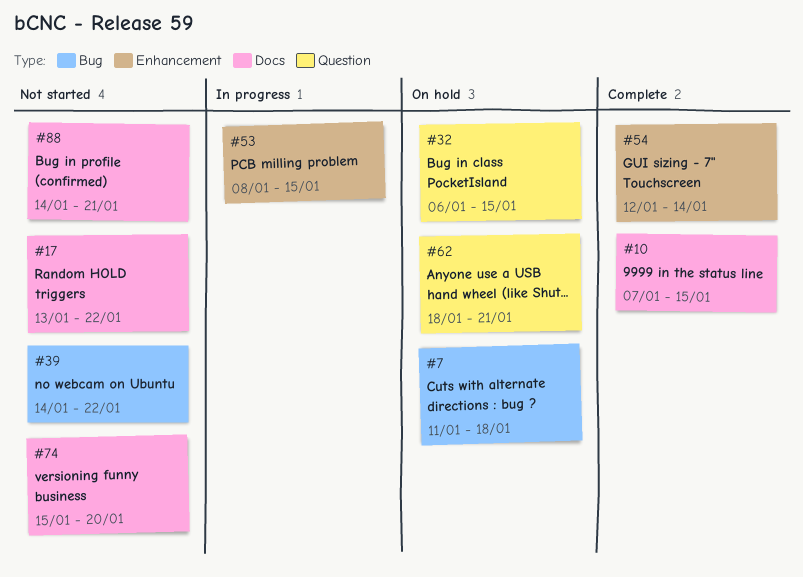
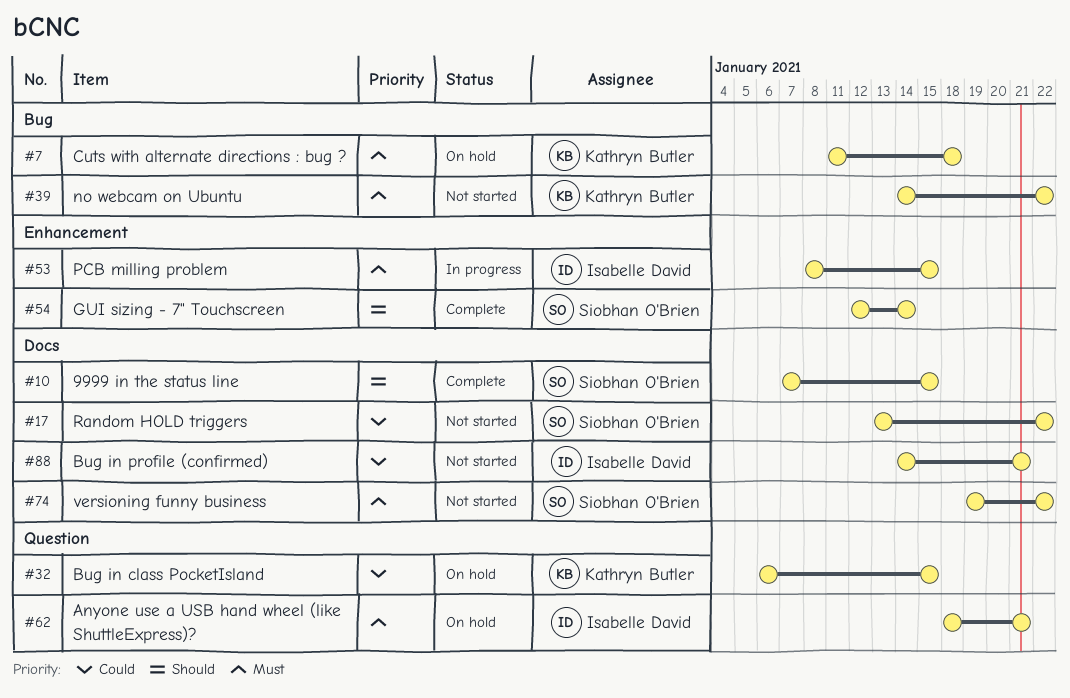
#74, start: Jan 15 -> Jan 19
#74, due: Jan 20 -> Jan 22

